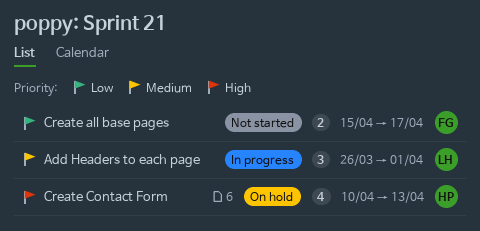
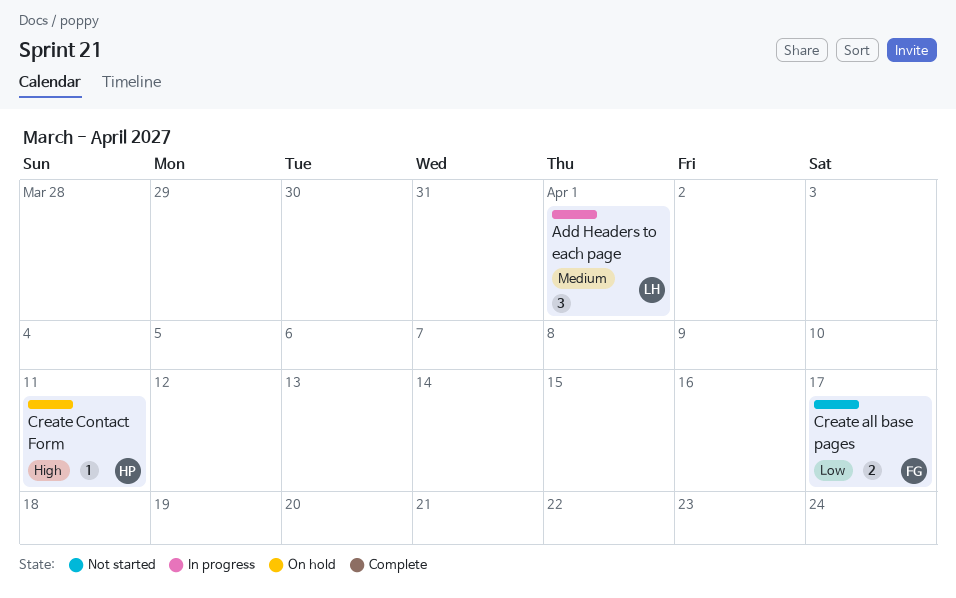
Create Contact Form, estimate: 4 -> 1
Create Contact Form, due: Apr 13 -> Apr 11

